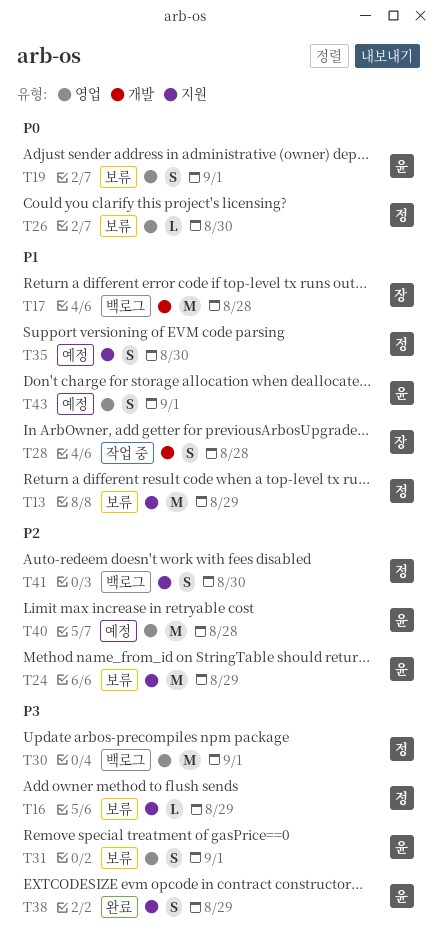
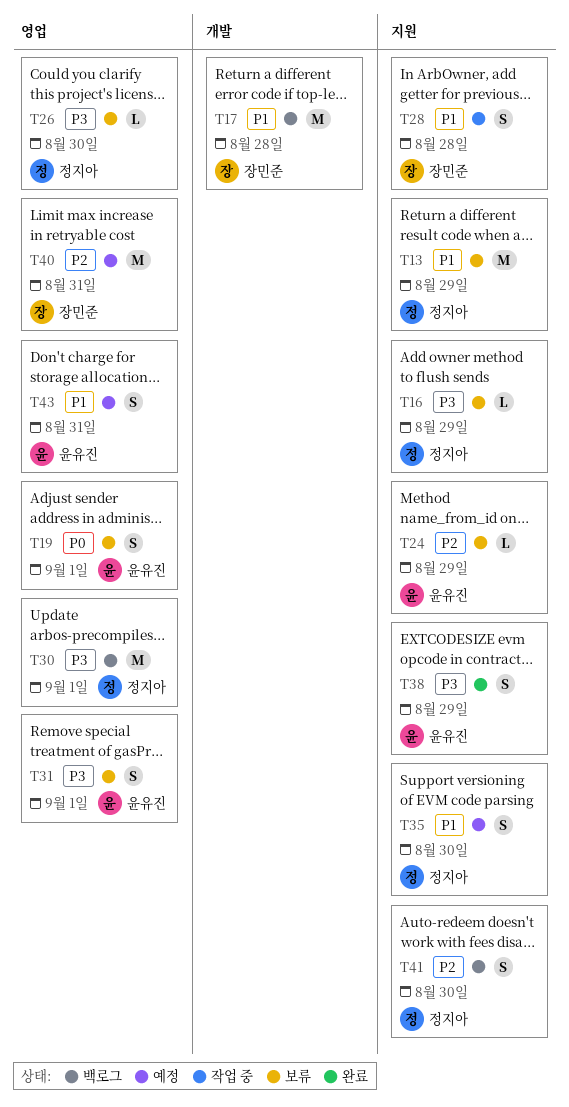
T24, estimate: M -> L
T26, priority: P0 -> P3
T28, label: 개발 -> 지원
T40, owner: 윤유진 -> 장민준
T40, due: Aug 28 -> Aug 31
T43, due: Sep 1 -> Aug 31

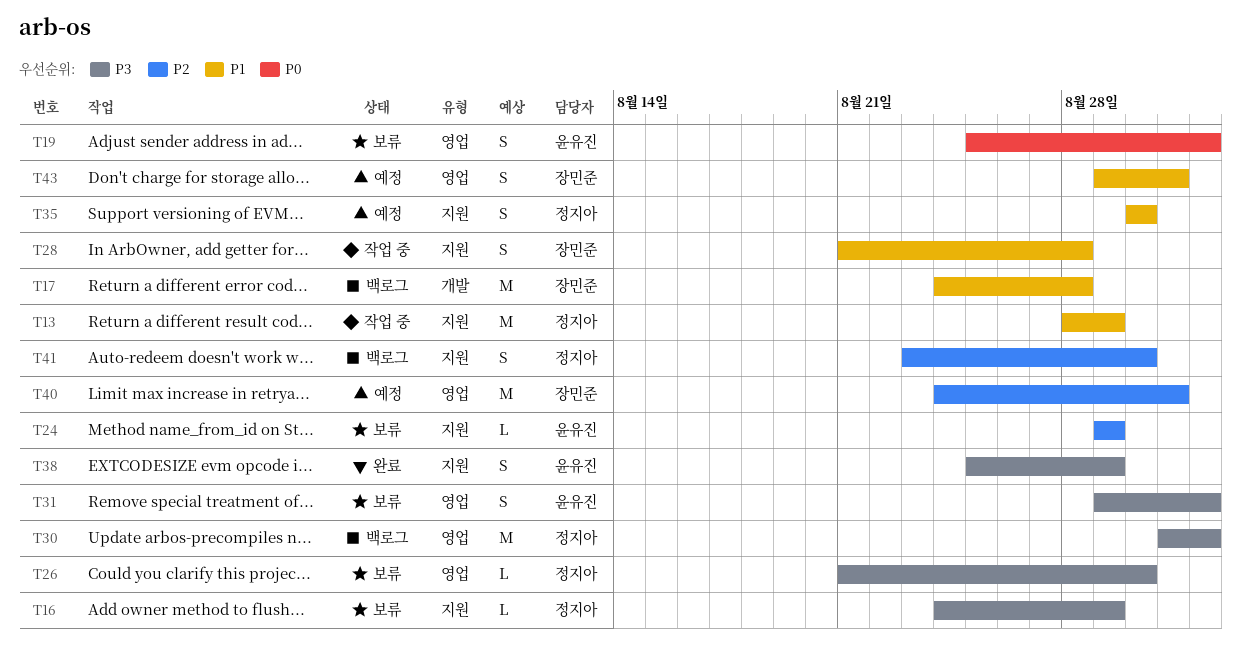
T13, status: 보류 -> 작업 중
T43, owner: 윤유진 -> 장민준

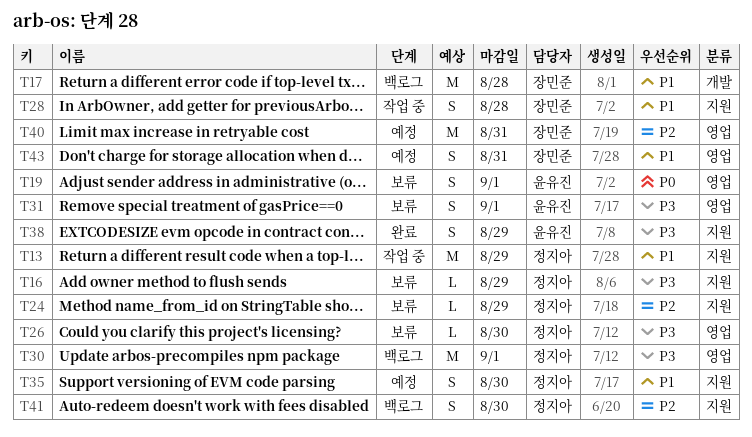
T24, owner: 윤유진 -> 정지아

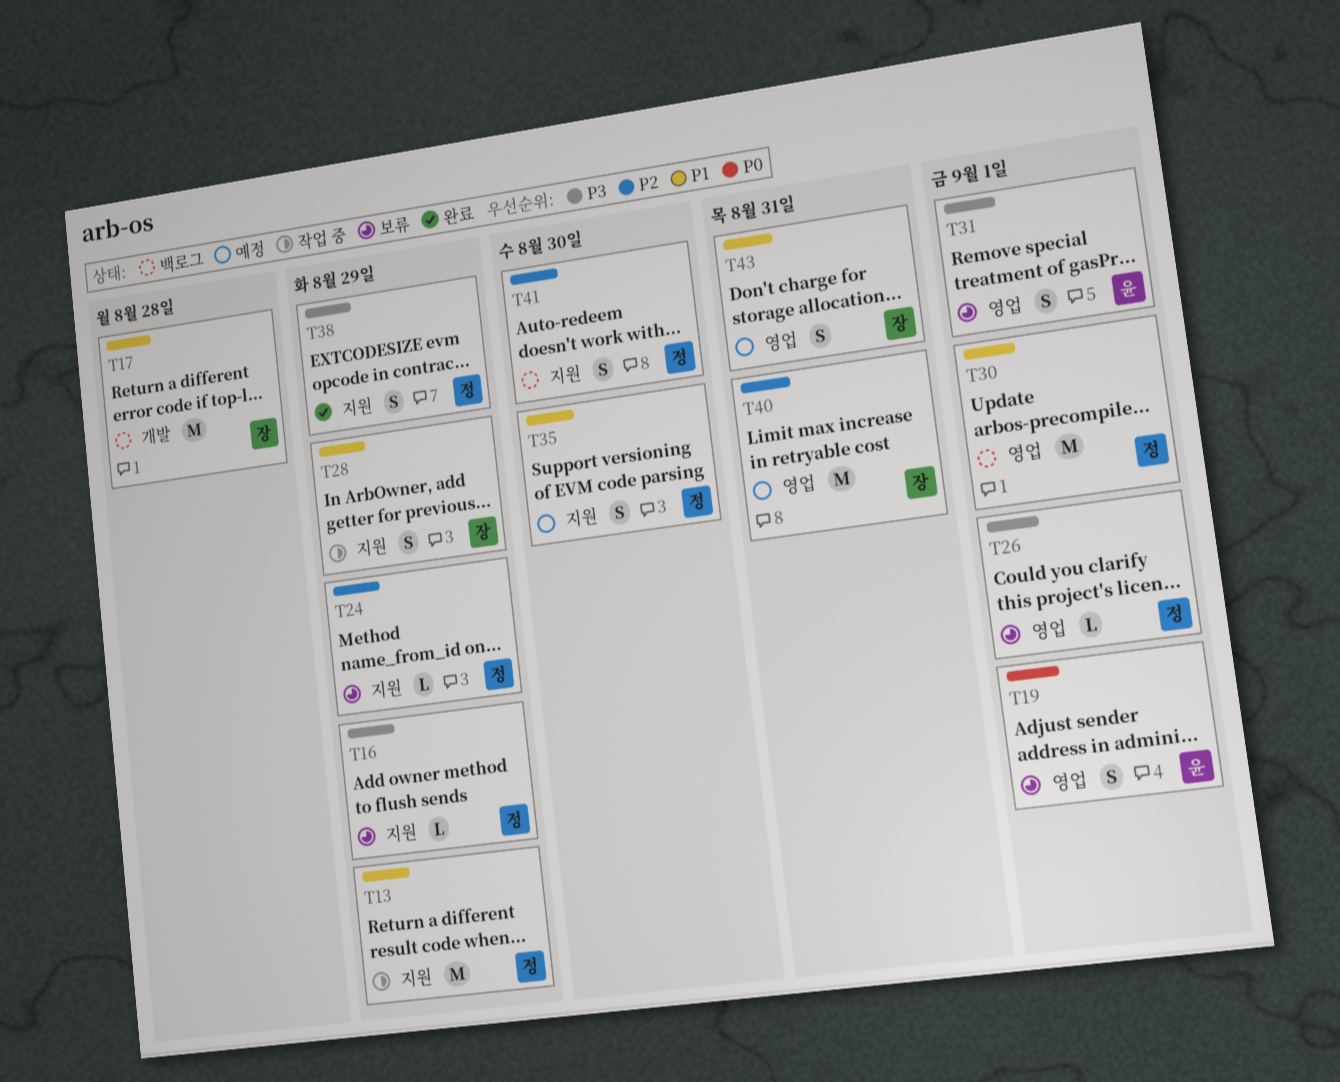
T26, due: Aug 30 -> Sep 1
T28, due: Aug 28 -> Aug 29
T30, priority: P3 -> P1
T38, owner: 윤유진 -> 정지아

